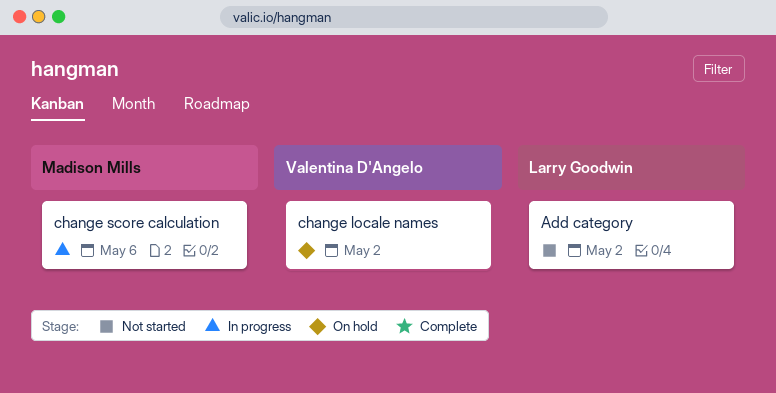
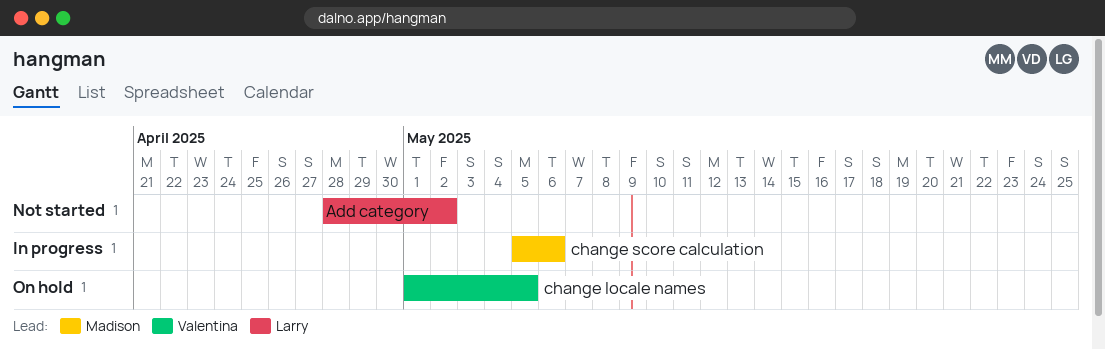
change locale names, due: May 2 -> May 5

